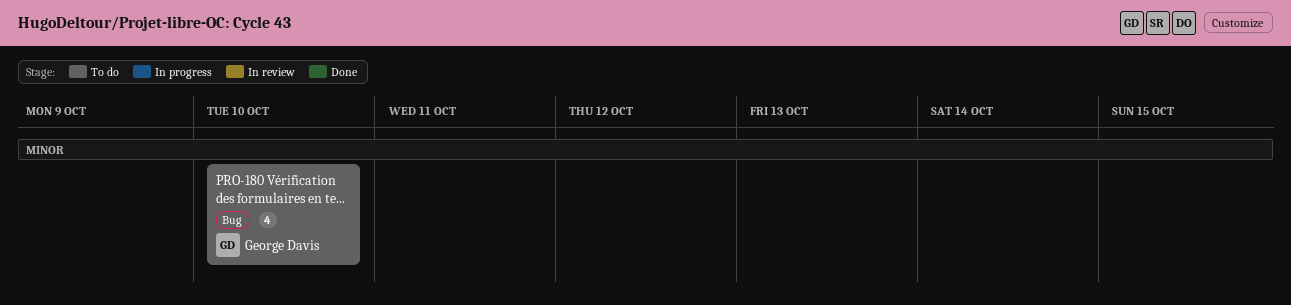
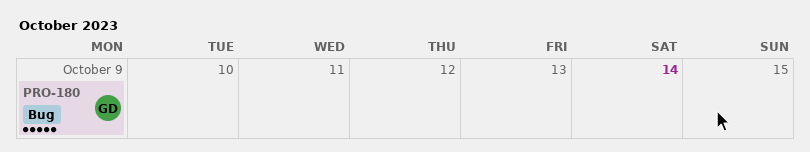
PRO-180, estimate: 4 -> 5
PRO-180, due: Oct 10 -> Oct 9

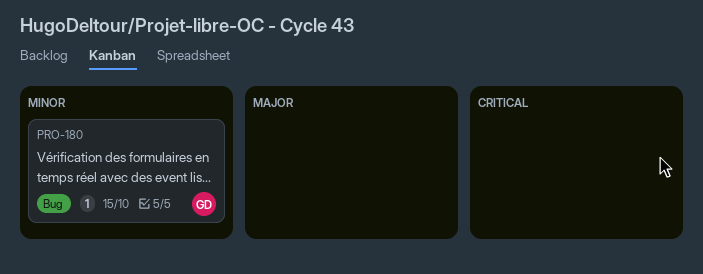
PRO-180, estimate: 5 -> 1
PRO-180, due: Oct 9 -> Oct 15

